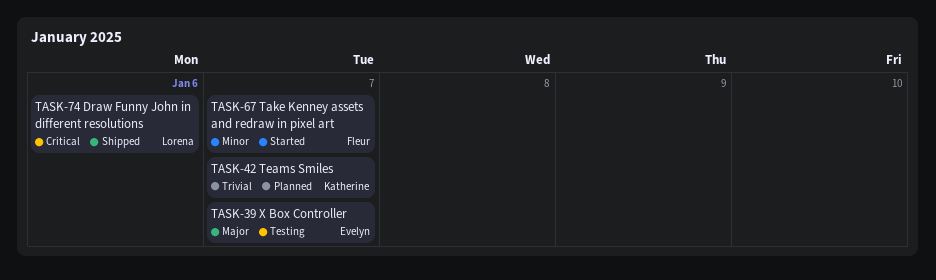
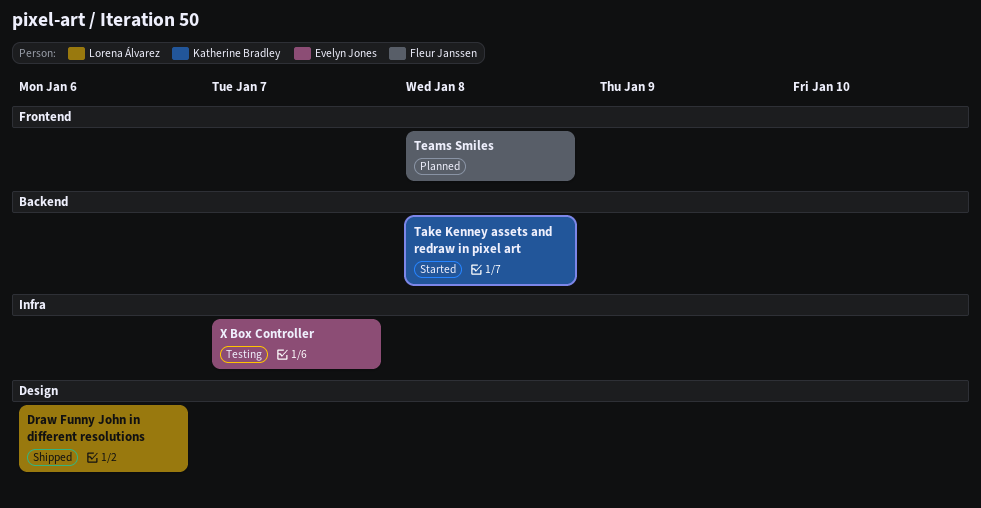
Take Kenney assets and redraw in pixel art, owner: Fleur Janssen -> Katherine Bradley
Take Kenney assets and redraw in pixel art, due: Jan 7 -> Jan 8
Teams Smiles, owner: Katherine Bradley -> Fleur Janssen
Teams Smiles, due: Jan 7 -> Jan 8

